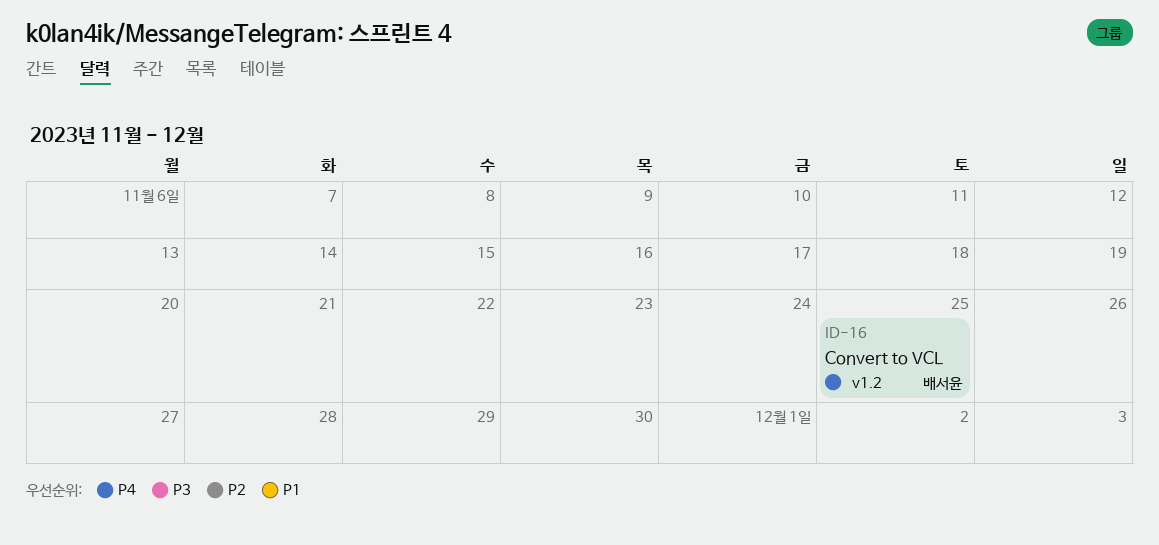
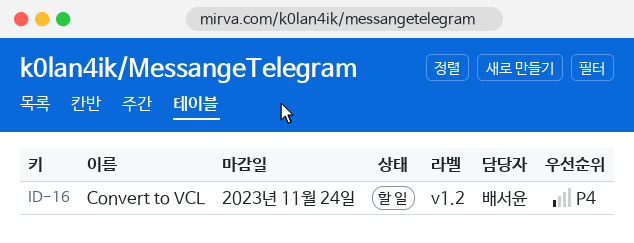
ID-16, due: Nov 25 -> Nov 24

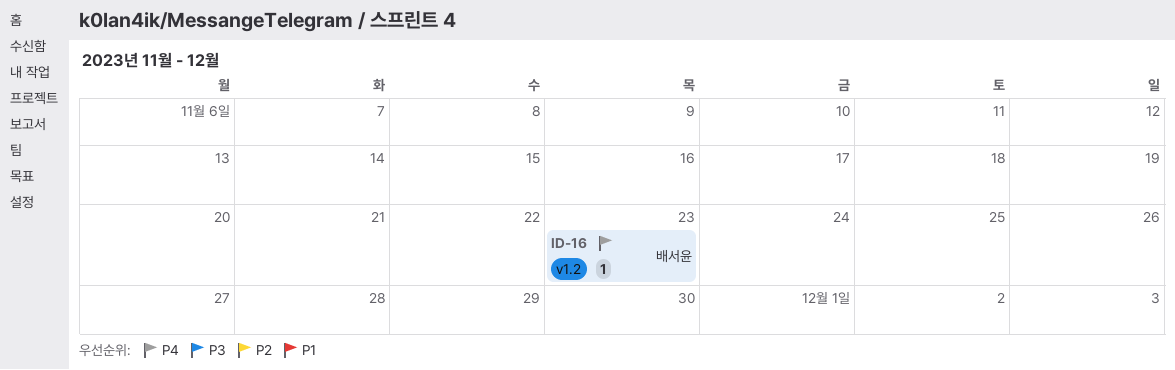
ID-16, due: Nov 24 -> Nov 23

